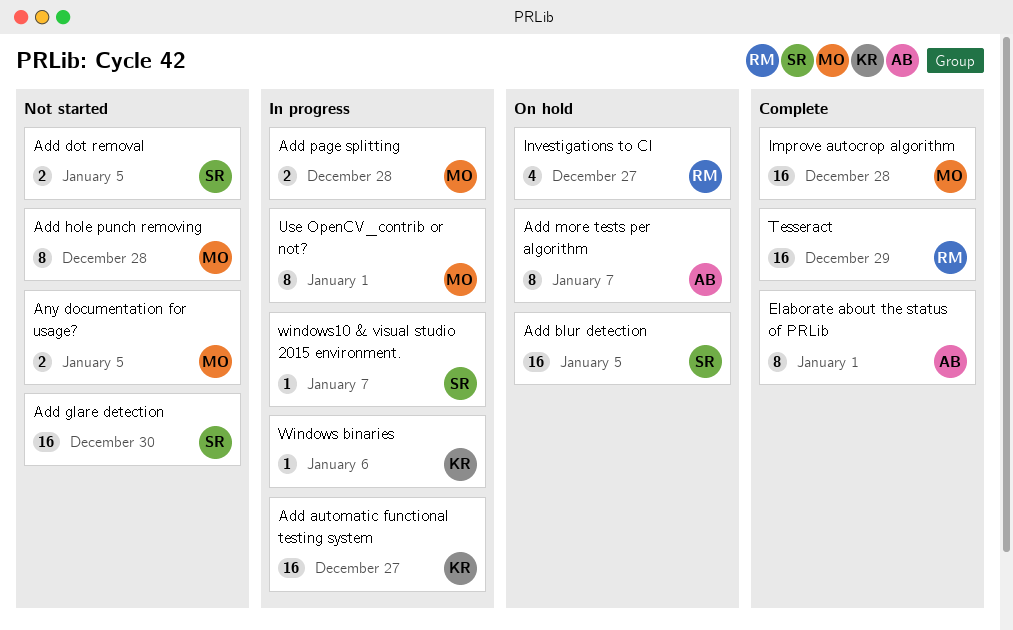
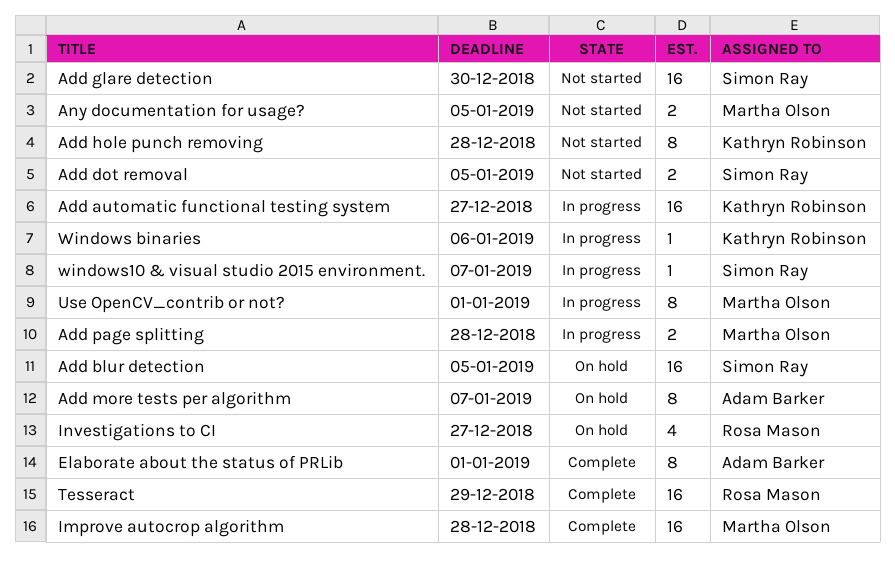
Add hole punch removing, owner: Martha Olson -> Kathryn Robinson

